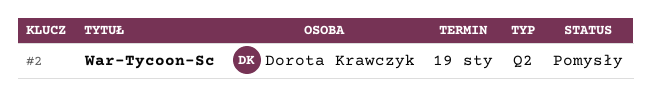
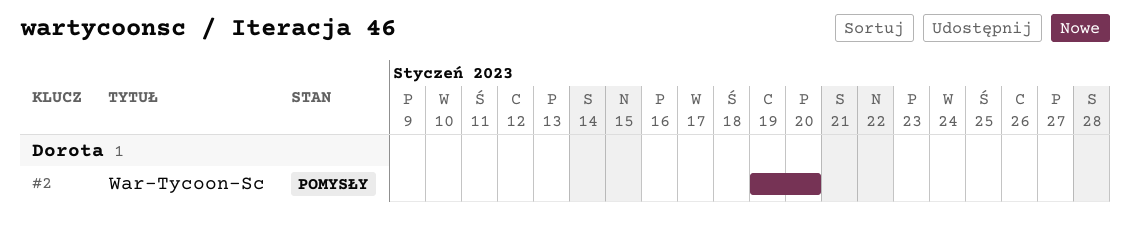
#2, due: Jan 19 -> Jan 20

